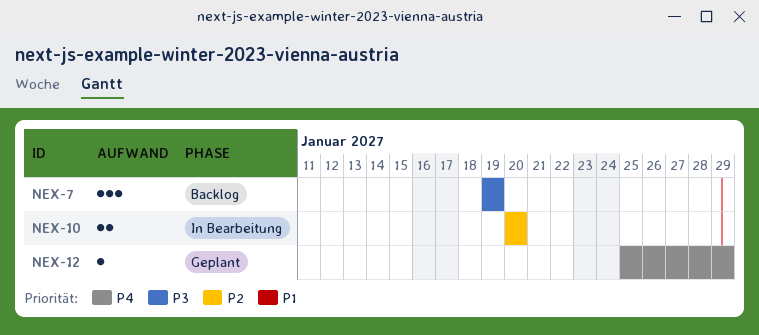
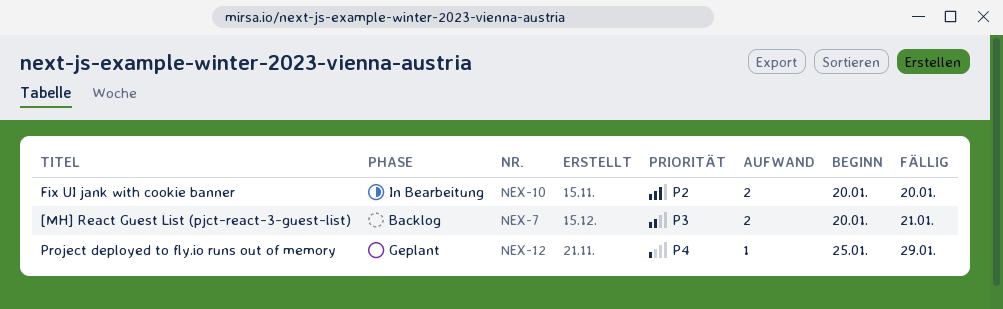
NEX-7, estimate: 3 -> 2
NEX-7, start: Jan 19 -> Jan 20
NEX-7, due: Jan 19 -> Jan 21

